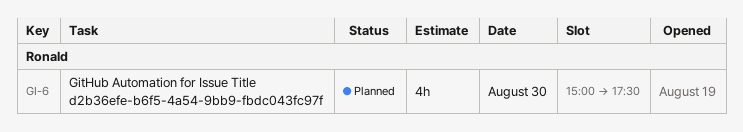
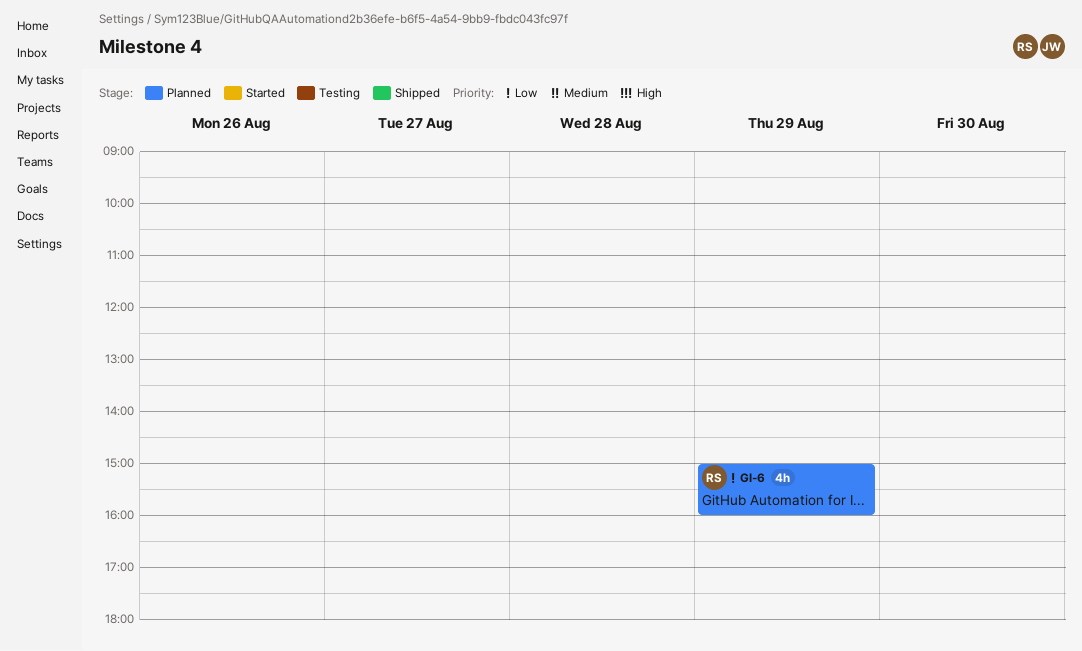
GI-6, day: Aug 30 -> Aug 29
GI-6, ends: 17:30 -> 16:00

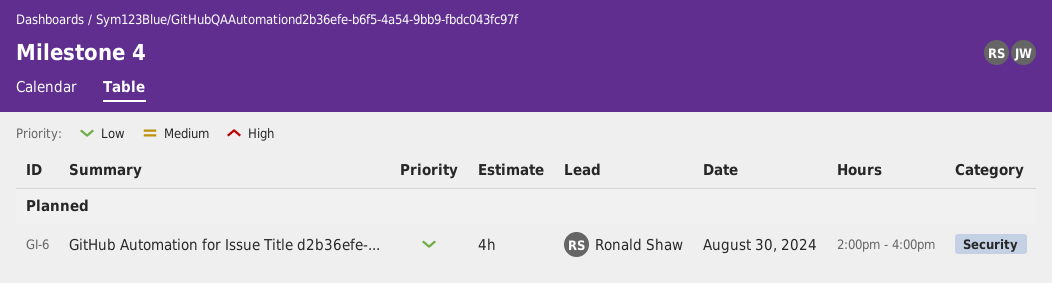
GI-6, day: Aug 29 -> Aug 30
GI-6, begins: 15:00 -> 14:00

